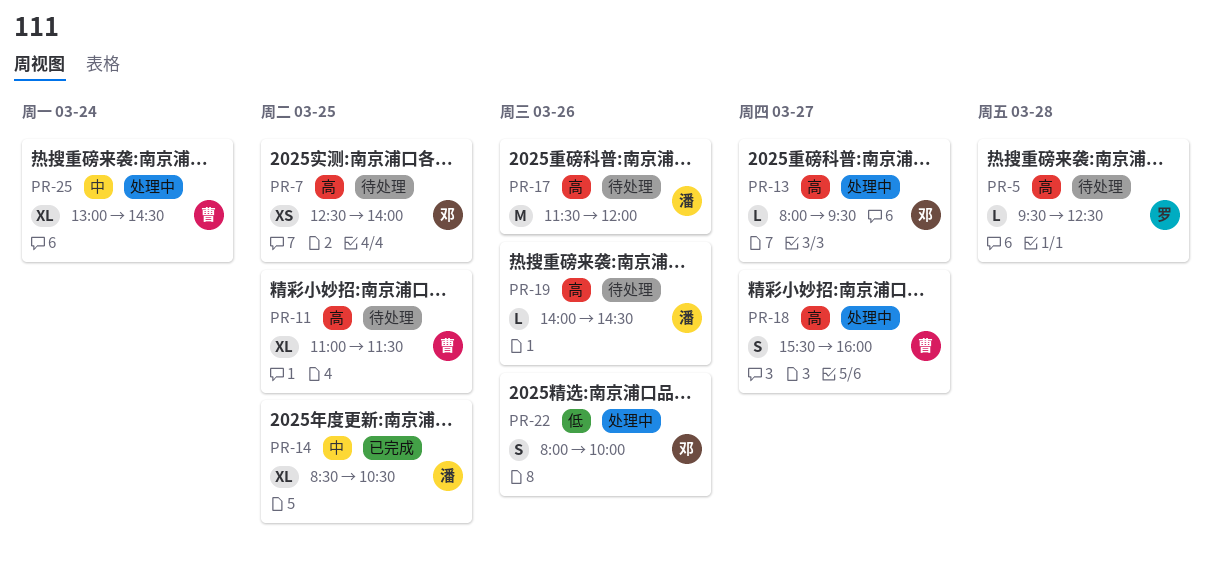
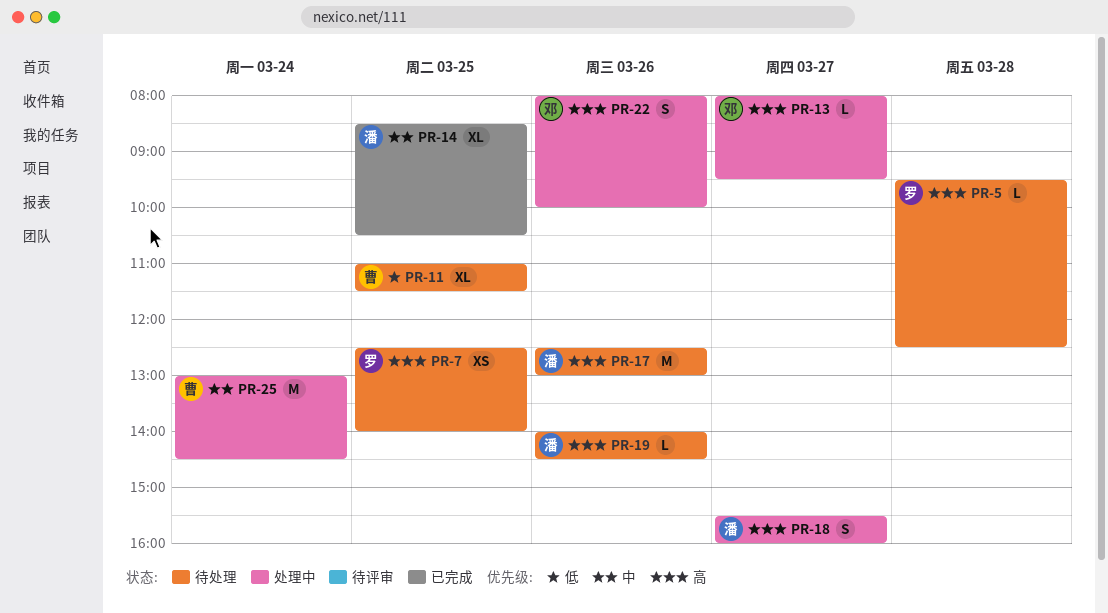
PR-7, owner: 邓 -> 罗
PR-11, priority: 高 -> 低
PR-17, begins: 11:30 -> 12:30
PR-17, ends: 12:00 -> 13:00
PR-18, owner: 曹 -> 潘
PR-22, priority: 低 -> 高
PR-25, estimate: XL -> M

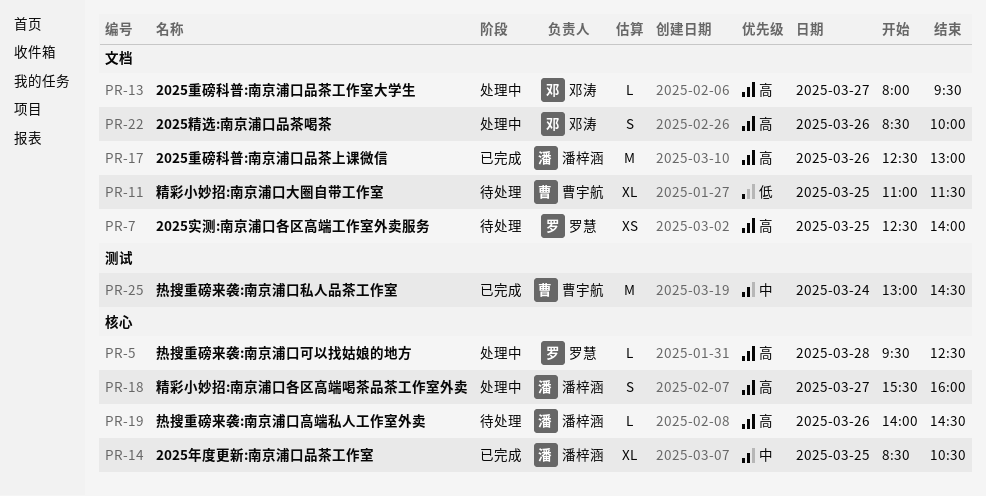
PR-5, status: 待处理 -> 处理中
PR-17, status: 待处理 -> 已完成
PR-22, begins: 08:00 -> 08:30
PR-25, status: 处理中 -> 已完成

